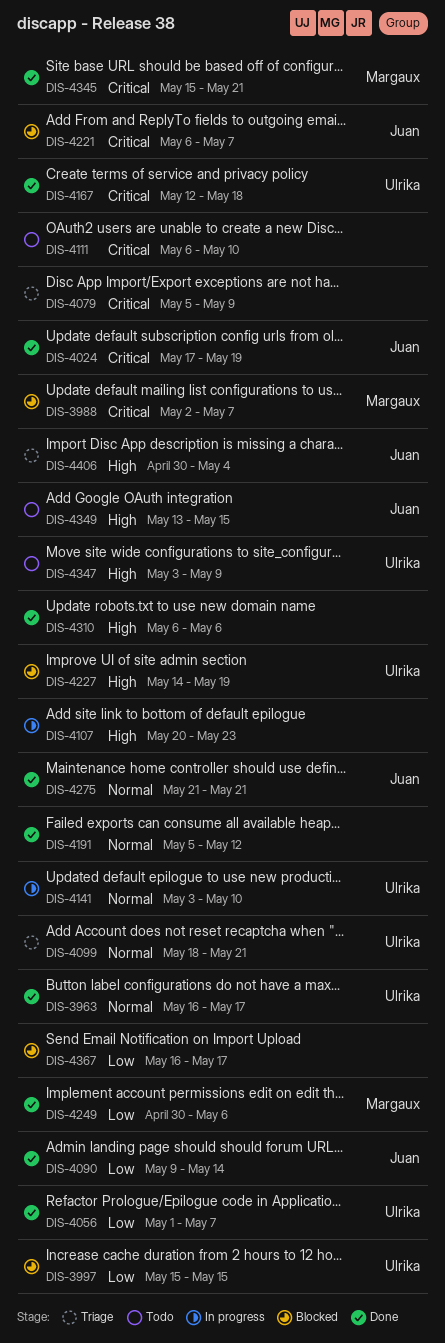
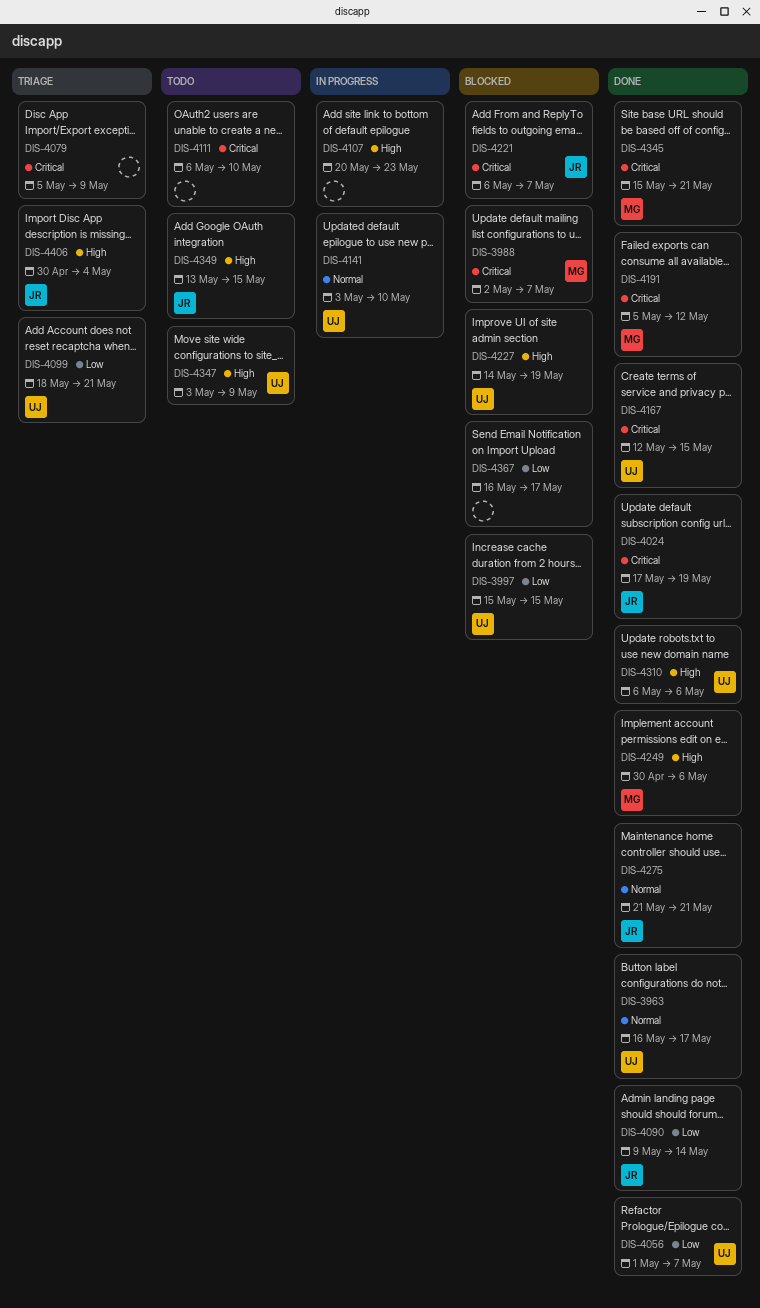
DIS-4099, priority: Normal -> Low
DIS-4167, due: May 18 -> May 15
DIS-4191, owner: none -> Margaux
DIS-4191, priority: Normal -> Critical
DIS-4249, priority: Low -> High
DIS-4310, owner: none -> Ulrika

